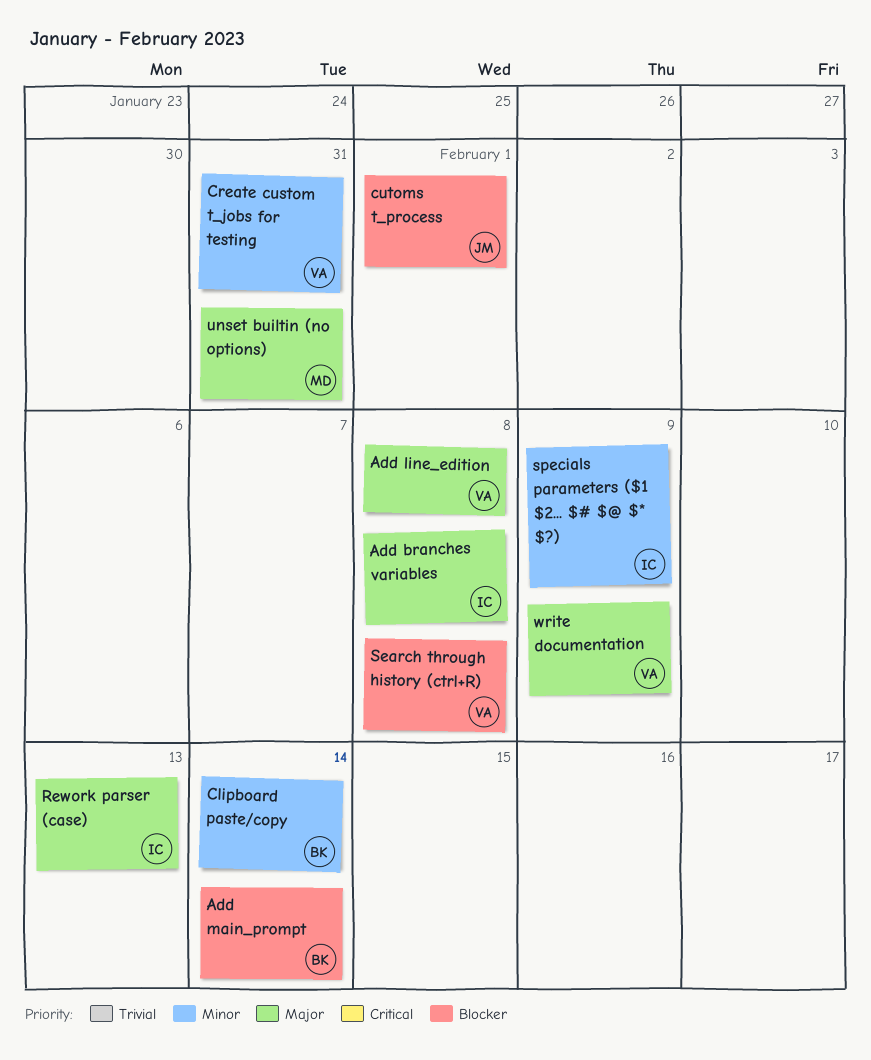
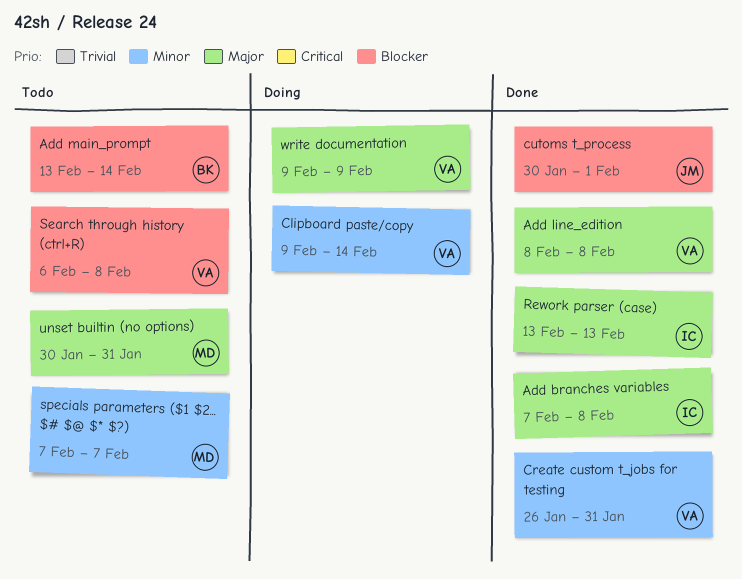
Clipboard paste/copy, owner: BK -> VA
specials parameters ($1 $2... $# $@ $* $?), owner: IC -> MD
specials parameters ($1 $2... $# $@ $* $?), due: Feb 9 -> Feb 7

